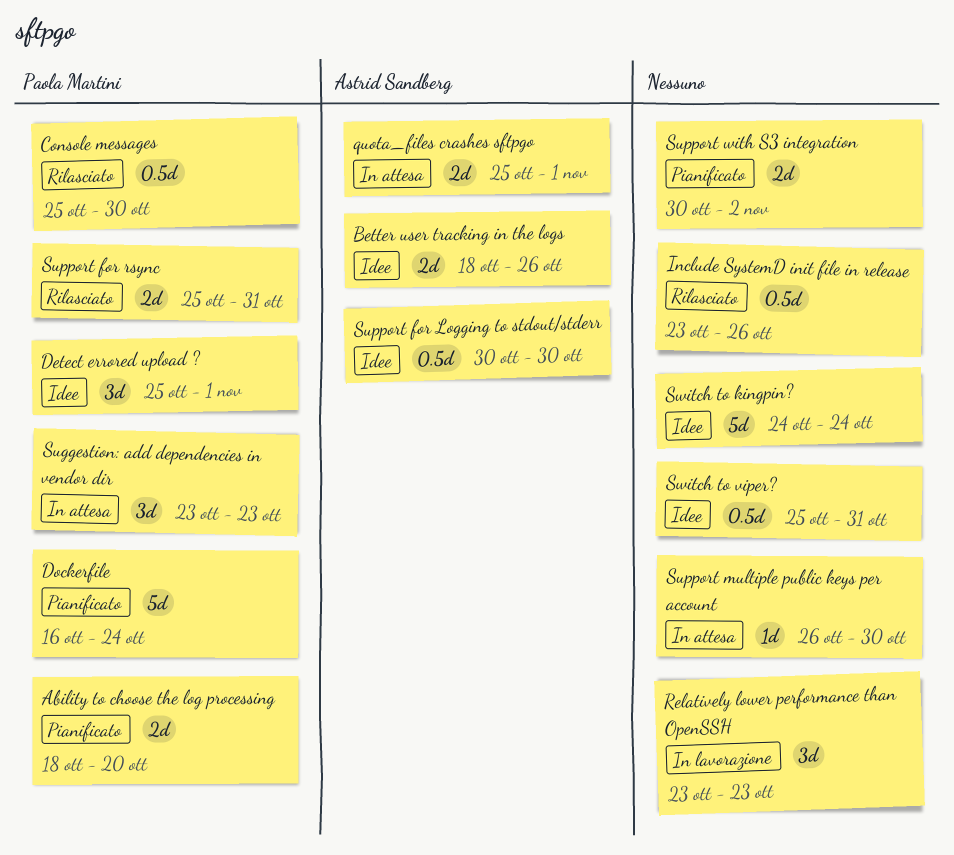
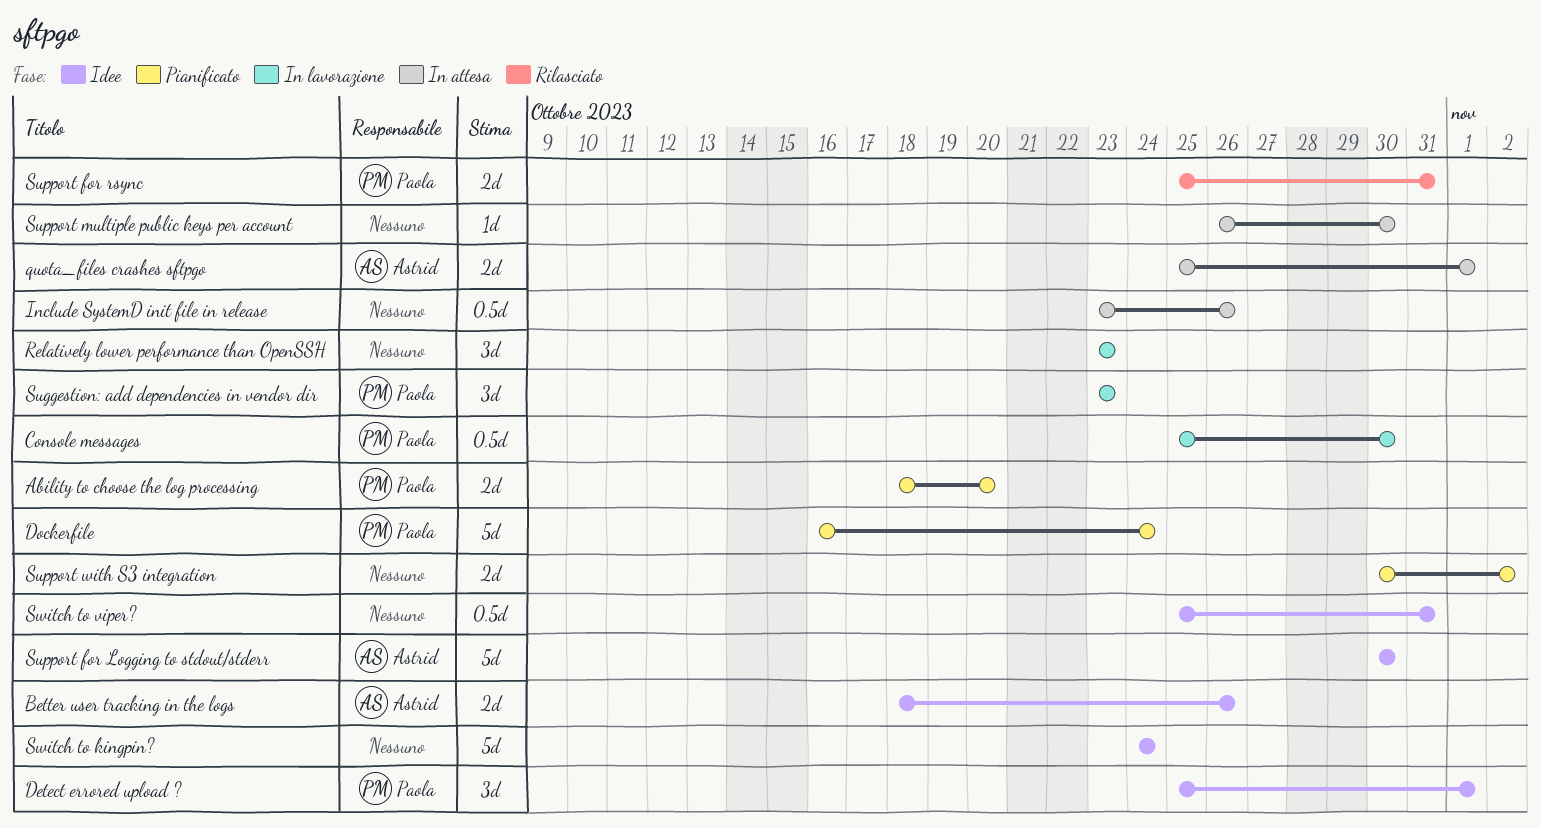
Console messages, status: Rilasciato -> In lavorazione
Include SystemD init file in release, status: Rilasciato -> In attesa
Suggestion: add dependencies in vendor dir, status: In attesa -> In lavorazione
Support for Logging to stdout/stderr, estimate: 0.5d -> 5d

